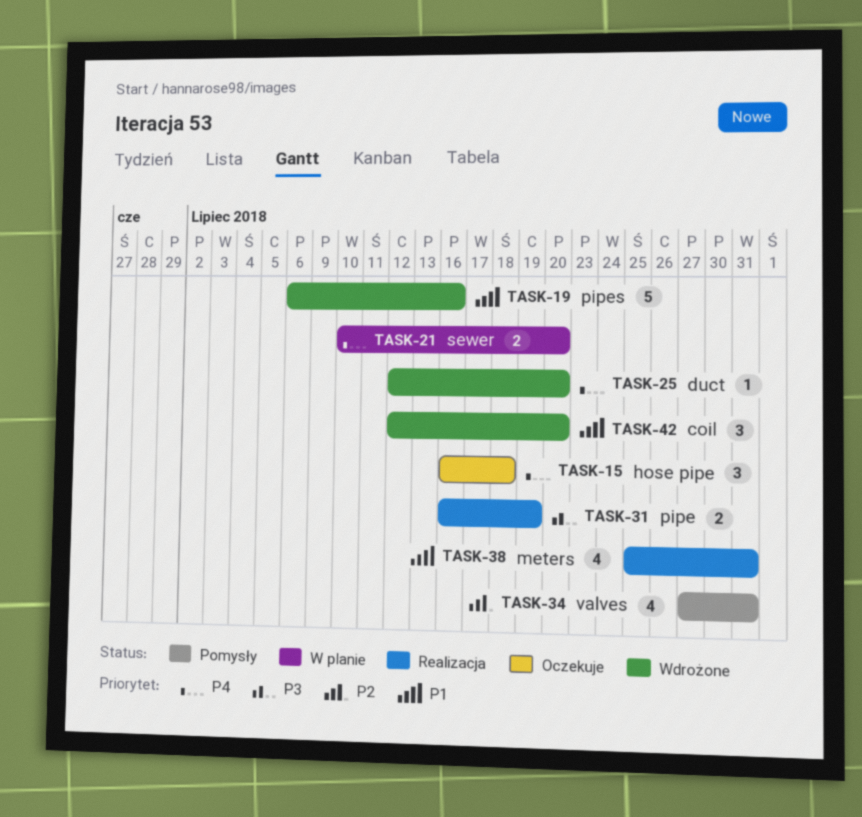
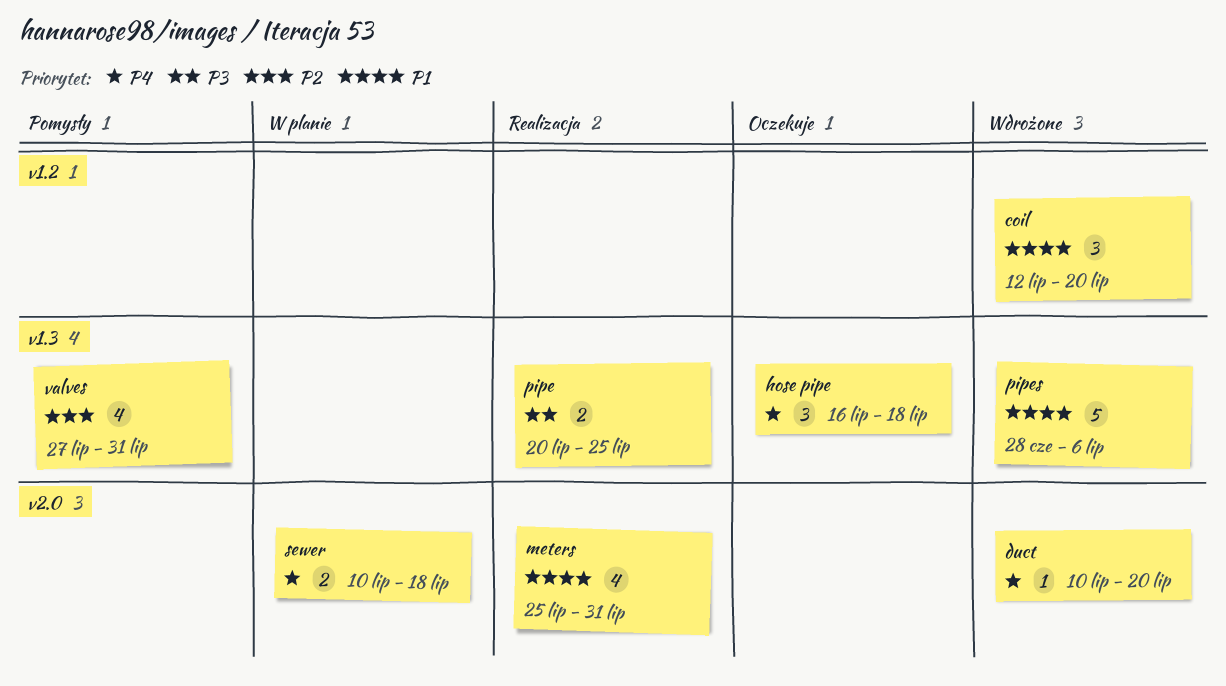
duct, start: Jul 12 -> Jul 10
pipe, start: Jul 16 -> Jul 20
pipe, due: Jul 19 -> Jul 25
pipes, start: Jul 6 -> Jun 28
pipes, due: Jul 16 -> Jul 6
sewer, due: Jul 20 -> Jul 18

